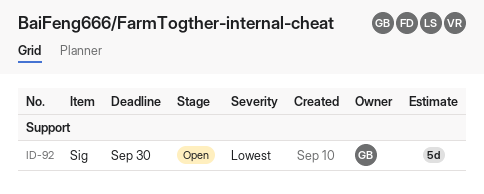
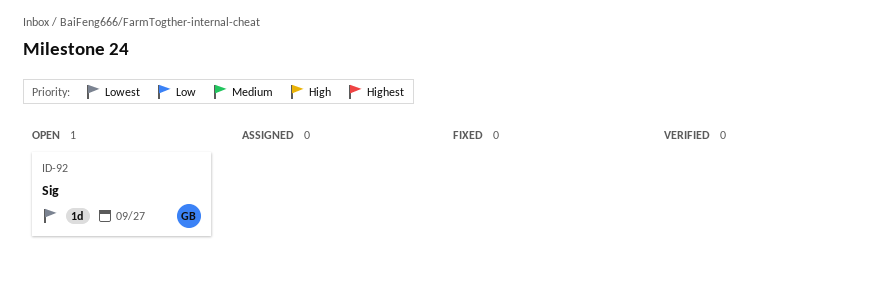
ID-92, estimate: 5d -> 1d
ID-92, due: Sep 30 -> Sep 27

